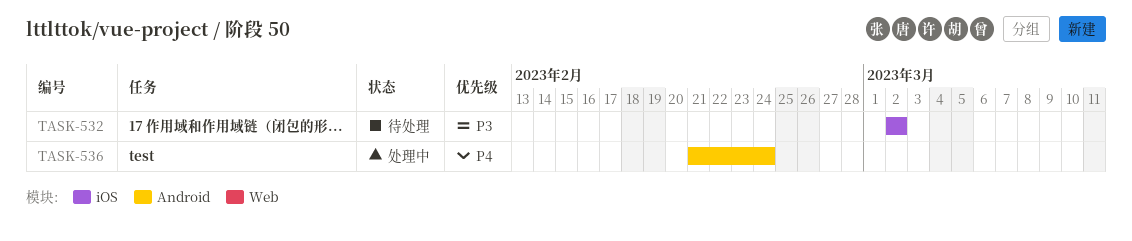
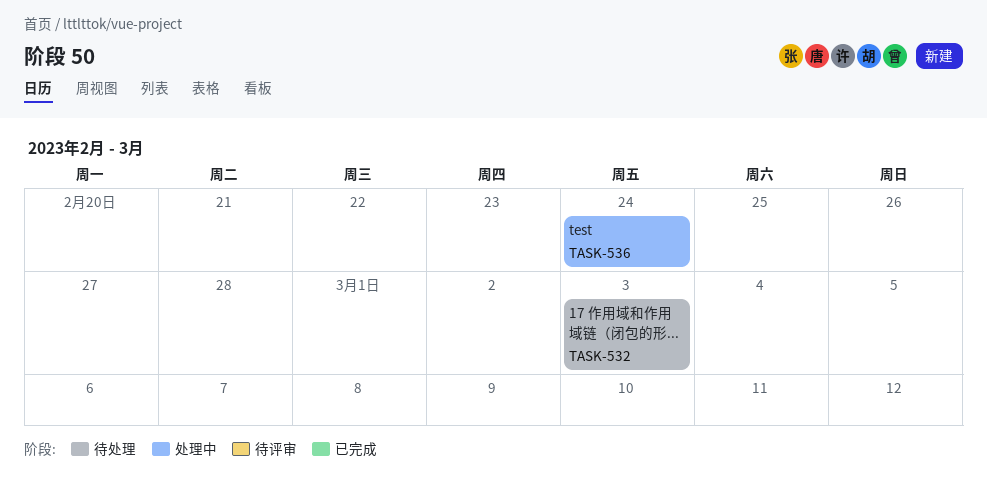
TASK-532, due: Mar 2 -> Mar 3

